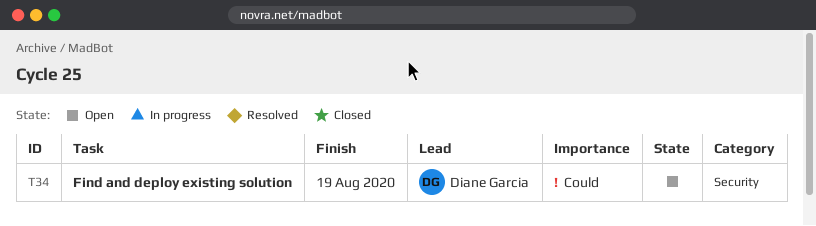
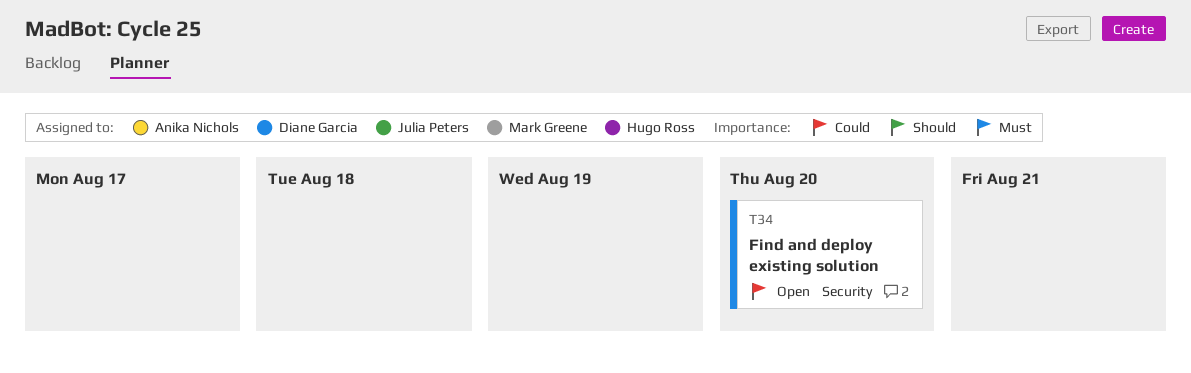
T34, due: Aug 19 -> Aug 20

